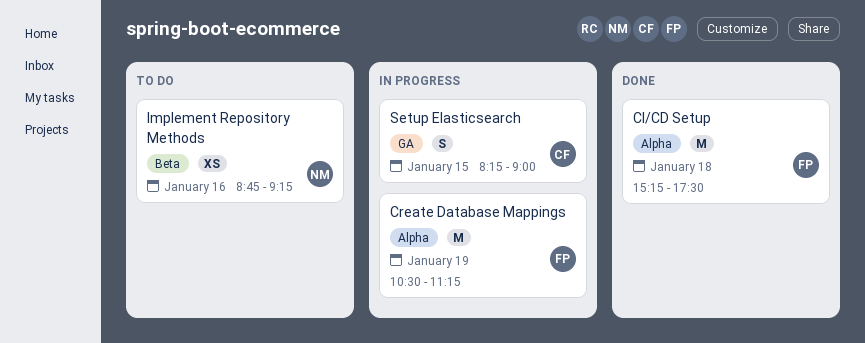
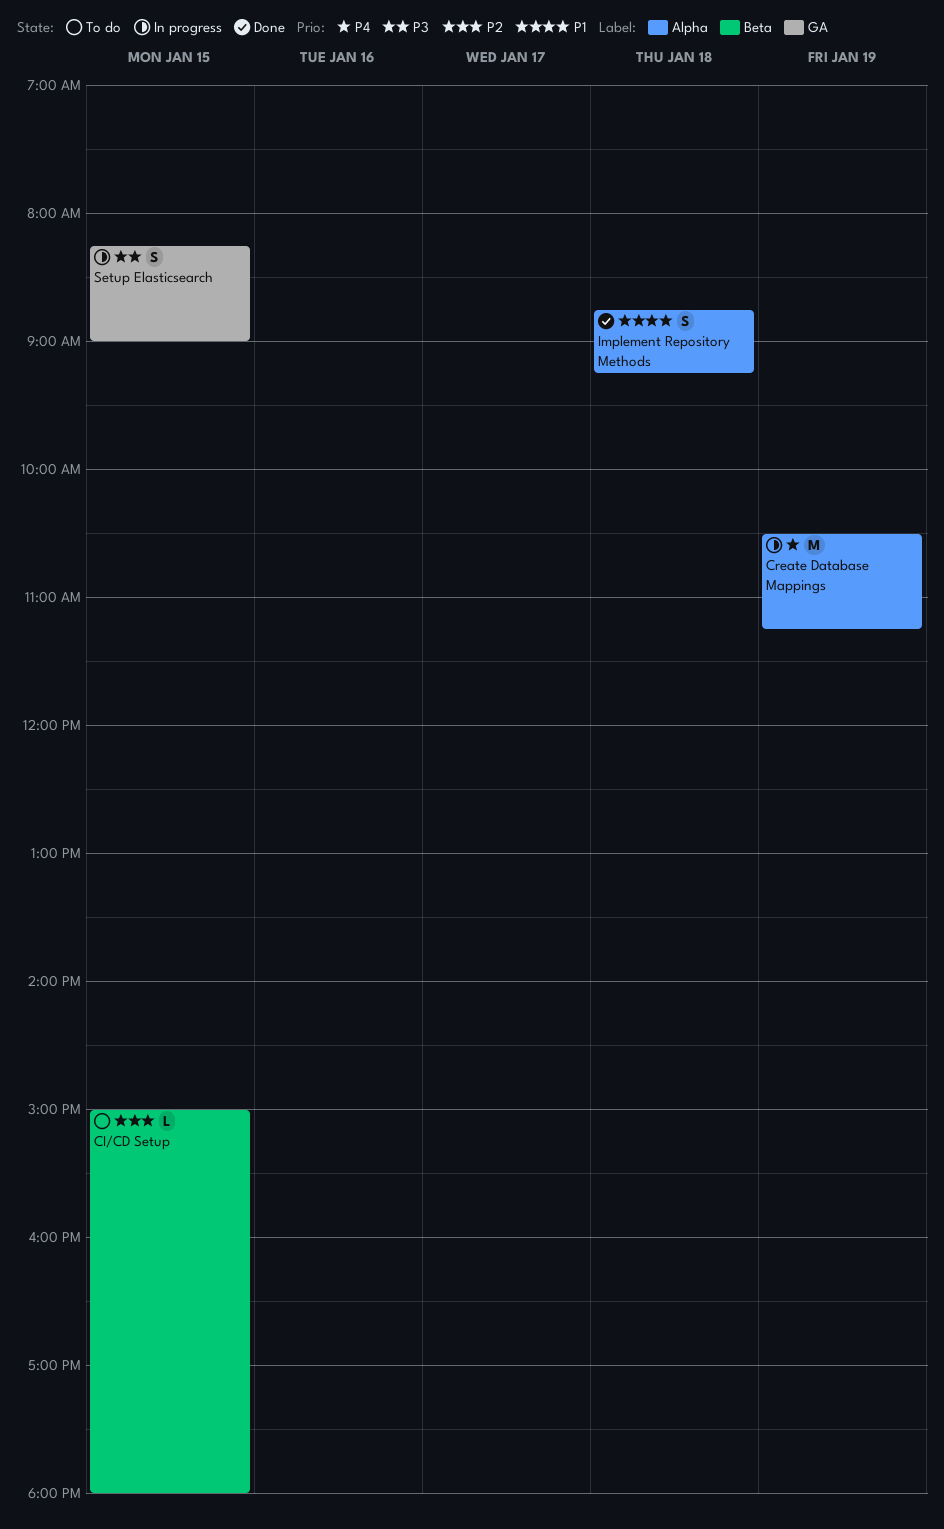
CI/CD Setup, status: Done -> To do
CI/CD Setup, label: Alpha -> Beta
CI/CD Setup, estimate: M -> L
CI/CD Setup, day: Jan 18 -> Jan 15
CI/CD Setup, begins: 15:15 -> 15:00
CI/CD Setup, ends: 17:30 -> 18:00
Implement Repository Methods, status: To do -> Done
Implement Repository Methods, label: Beta -> Alpha
Implement Repository Methods, estimate: XS -> S
Implement Repository Methods, day: Jan 16 -> Jan 18

